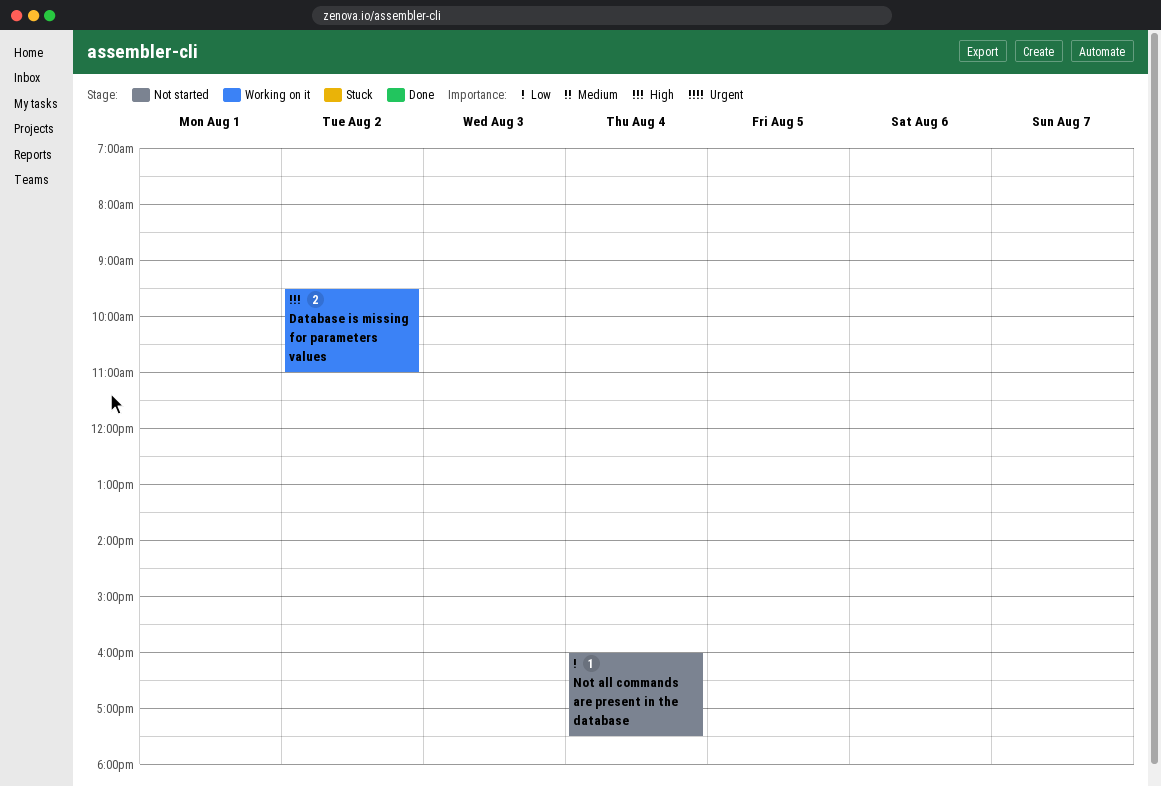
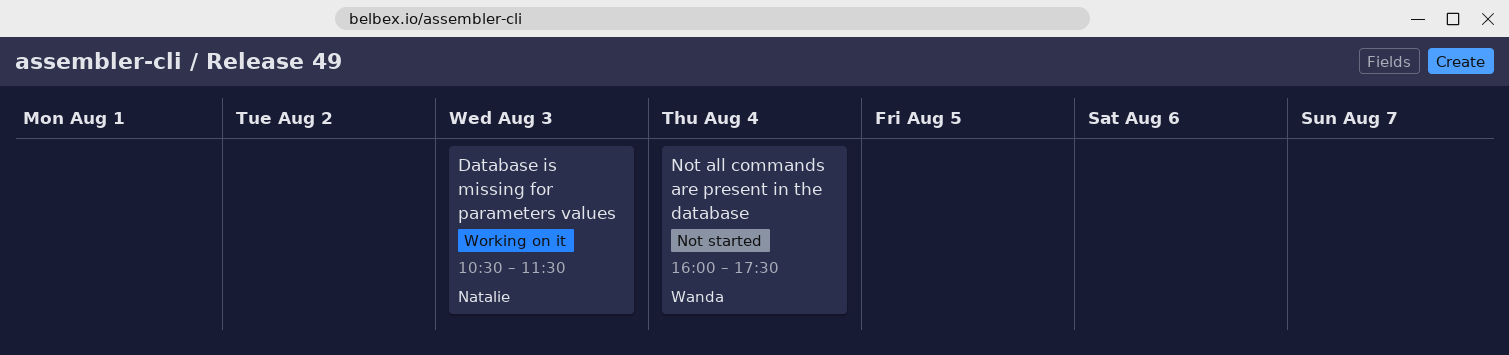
Database is missing for parameters values, day: Aug 2 -> Aug 3
Database is missing for parameters values, begins: 09:30 -> 10:30
Database is missing for parameters values, ends: 11:00 -> 11:30

